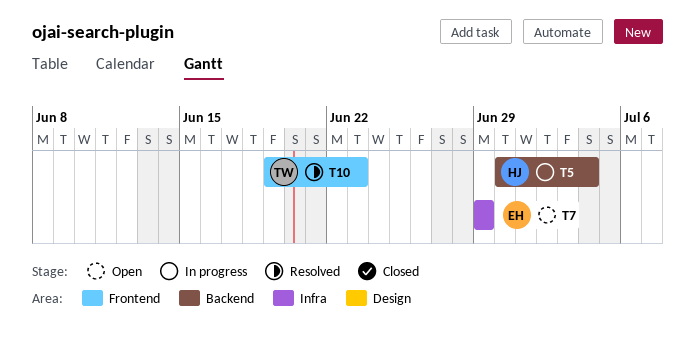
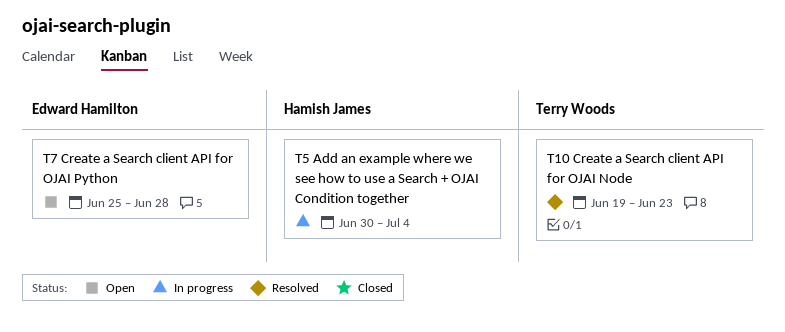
T7, start: Jun 29 -> Jun 25
T7, due: Jun 29 -> Jun 28

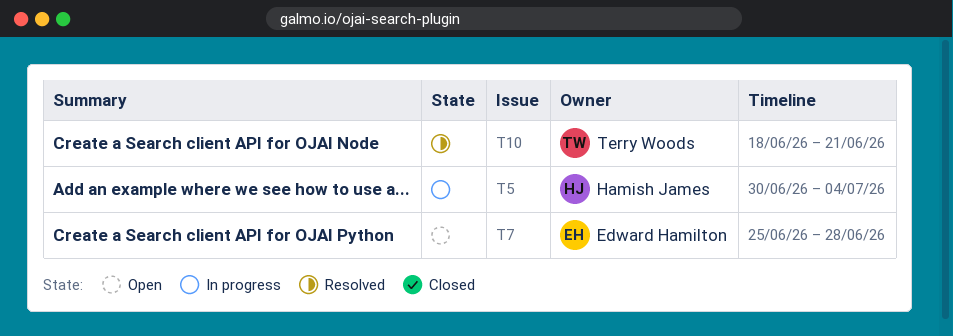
T10, start: Jun 19 -> Jun 18
T10, due: Jun 23 -> Jun 21

